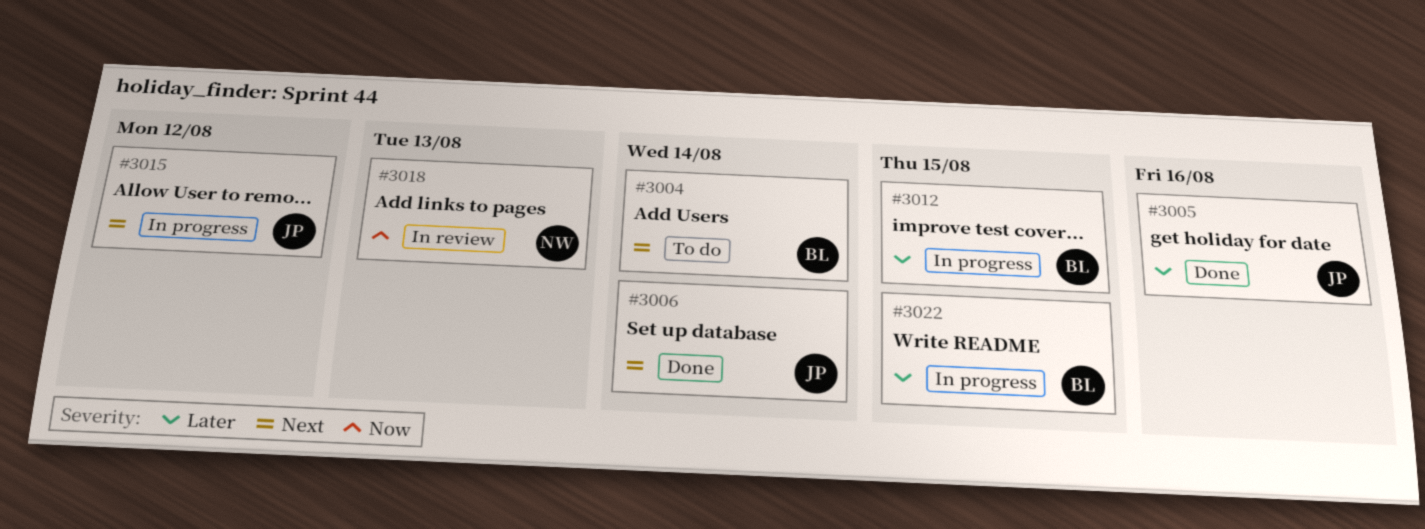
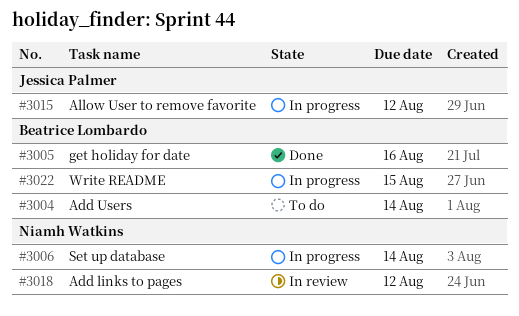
#3005, owner: Jessica Palmer -> Beatrice Lombardo
#3006, status: Done -> In progress
#3006, owner: Jessica Palmer -> Niamh Watkins
#3012: present -> none
#3018, due: Aug 13 -> Aug 12

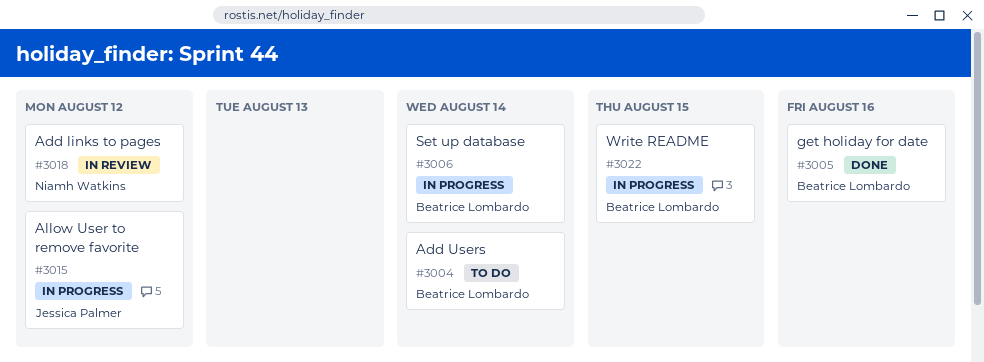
#3006, owner: Niamh Watkins -> Beatrice Lombardo

